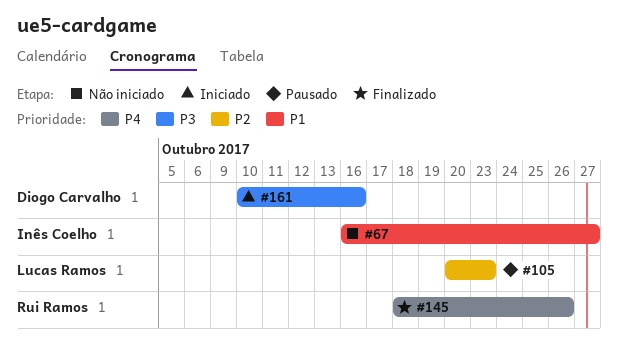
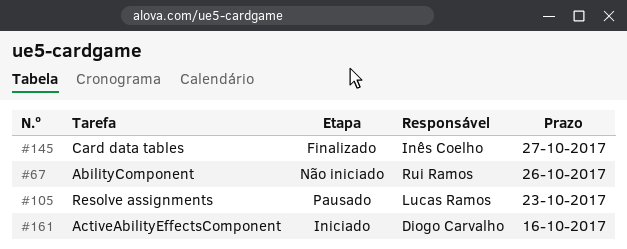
#67, owner: Inês Coelho -> Rui Ramos
#67, due: Oct 27 -> Oct 26
#145, owner: Rui Ramos -> Inês Coelho
#145, due: Oct 26 -> Oct 27

